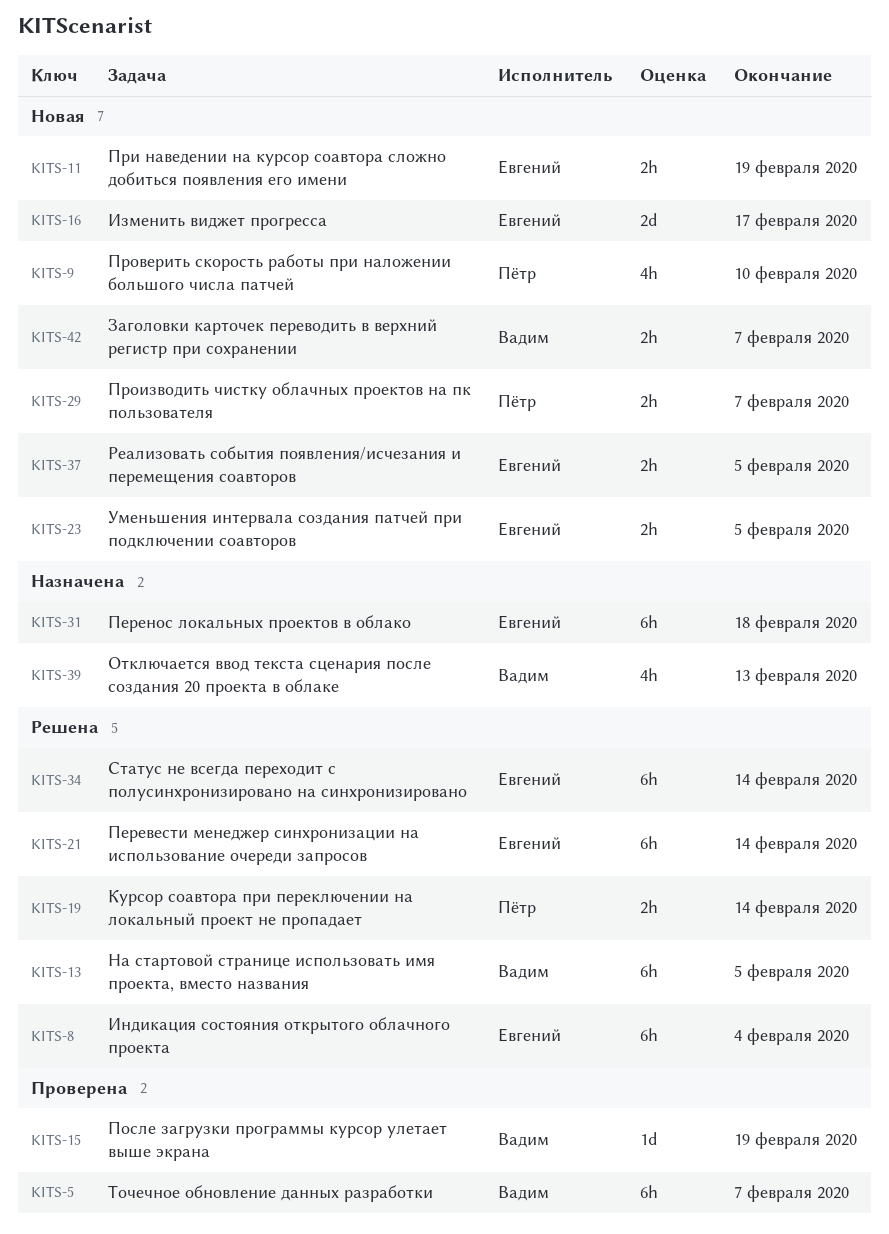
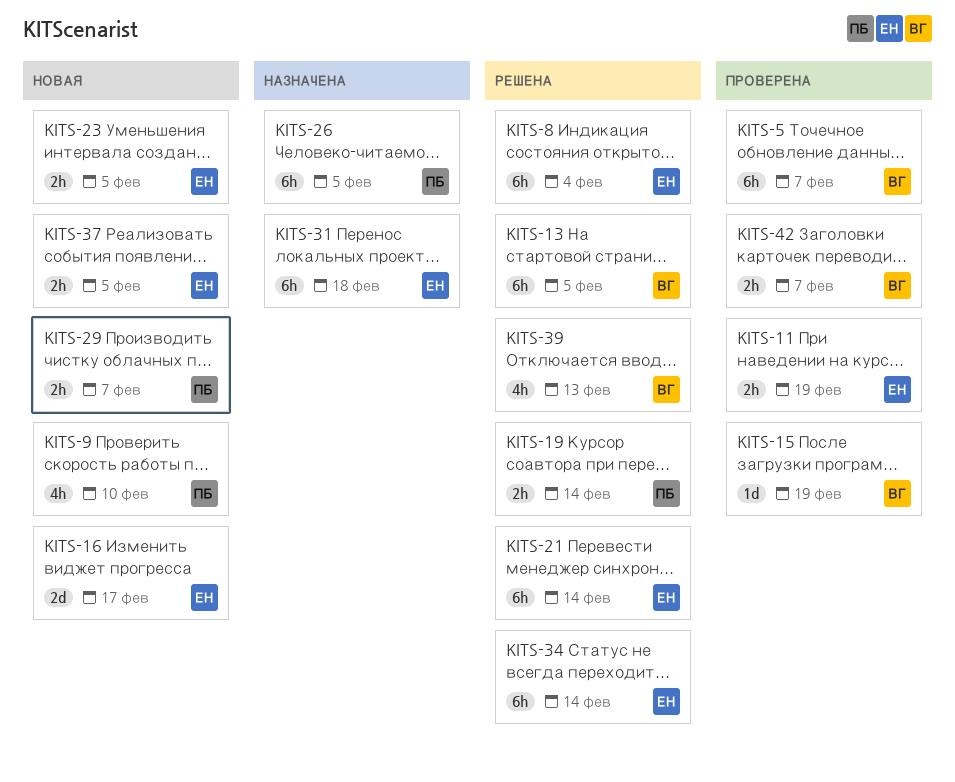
KITS-11, status: Новая -> Проверена
KITS-26: none -> present
KITS-39, status: Назначена -> Решена
KITS-42, status: Новая -> Проверена

